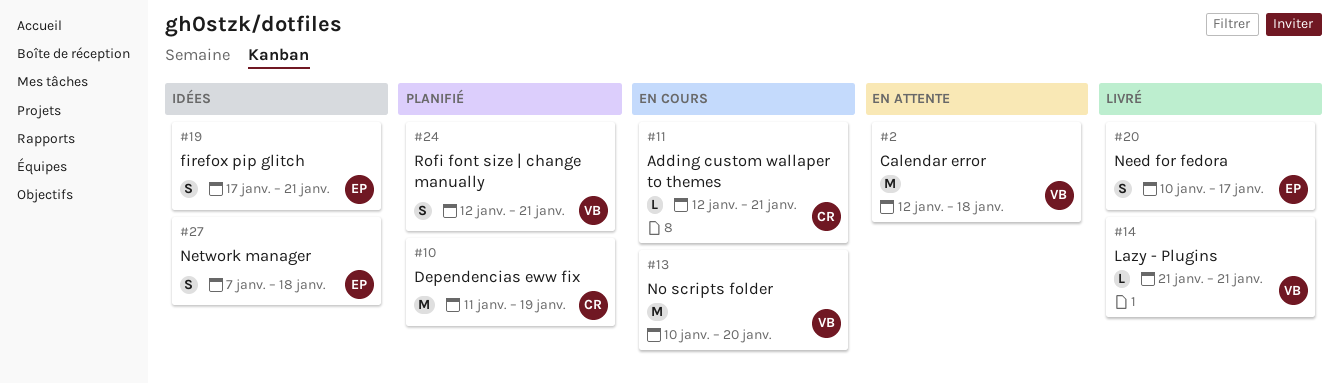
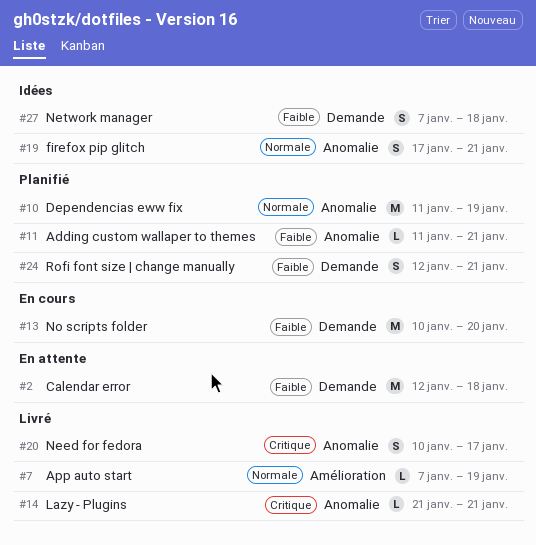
#7: none -> present
#11, status: En cours -> Planifié
#11, start: Jan 12 -> Jan 11

